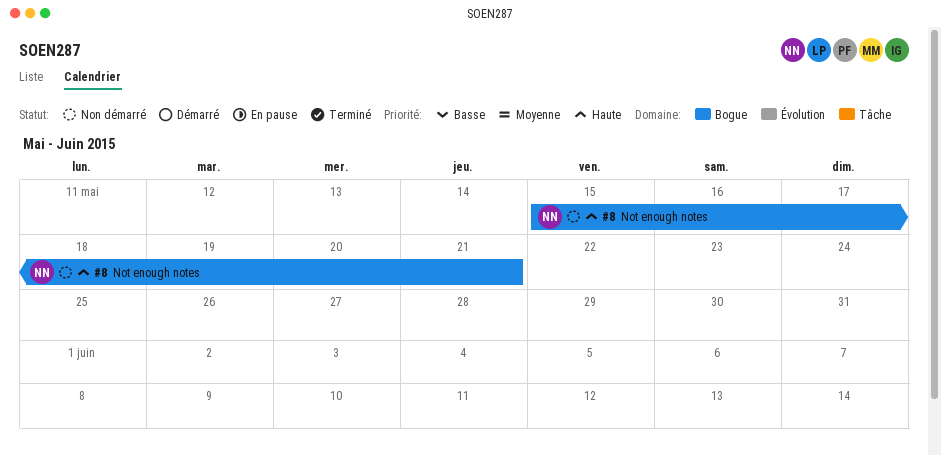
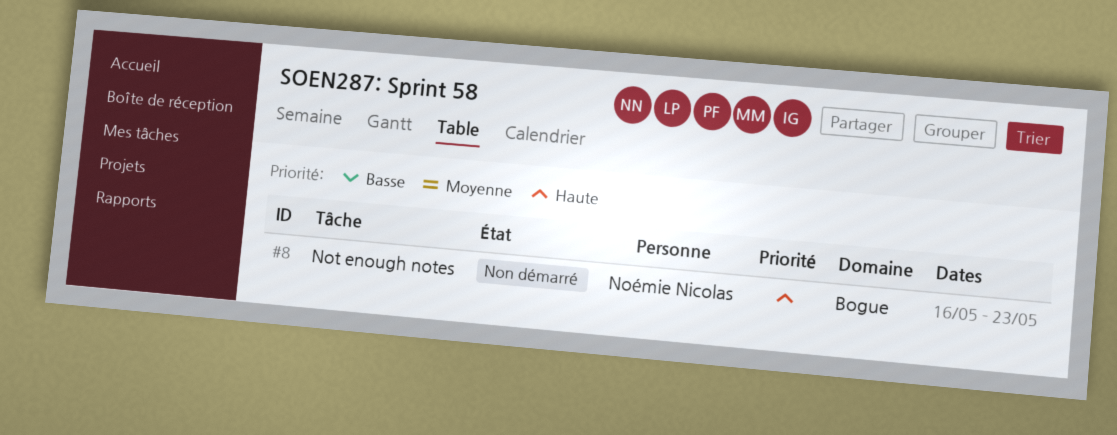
#8, start: May 15 -> May 16
#8, due: May 21 -> May 23

